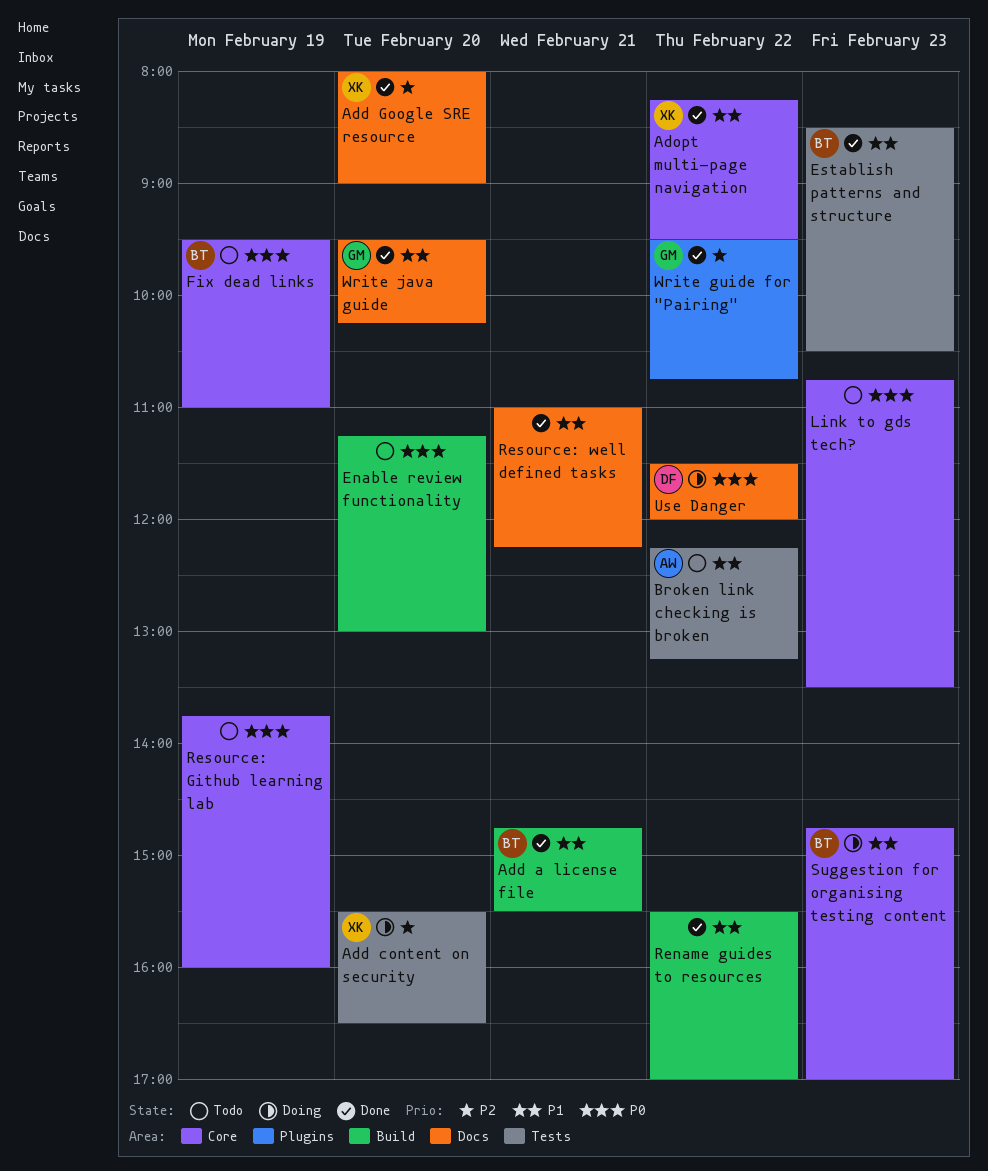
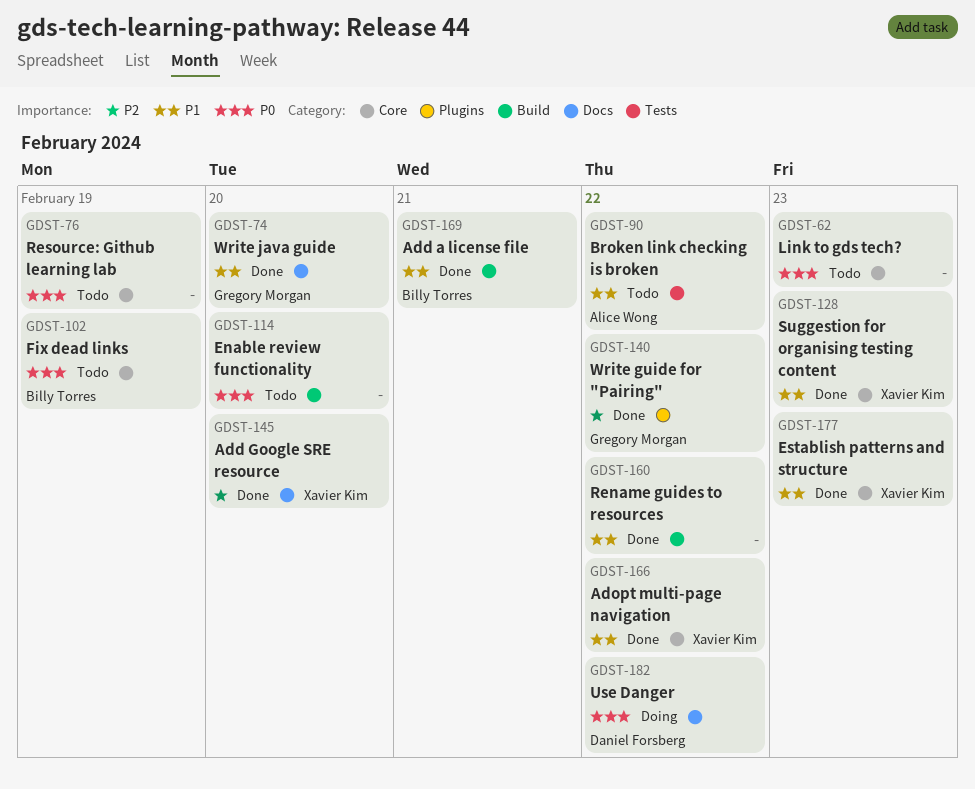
Add content on security: present -> none
Establish patterns and structure, owner: Billy Torres -> Xavier Kim
Establish patterns and structure, label: Tests -> Core
Resource: well defined tasks: present -> none
Suggestion for organising testing content, status: Doing -> Done
Suggestion for organising testing content, owner: Billy Torres -> Xavier Kim

